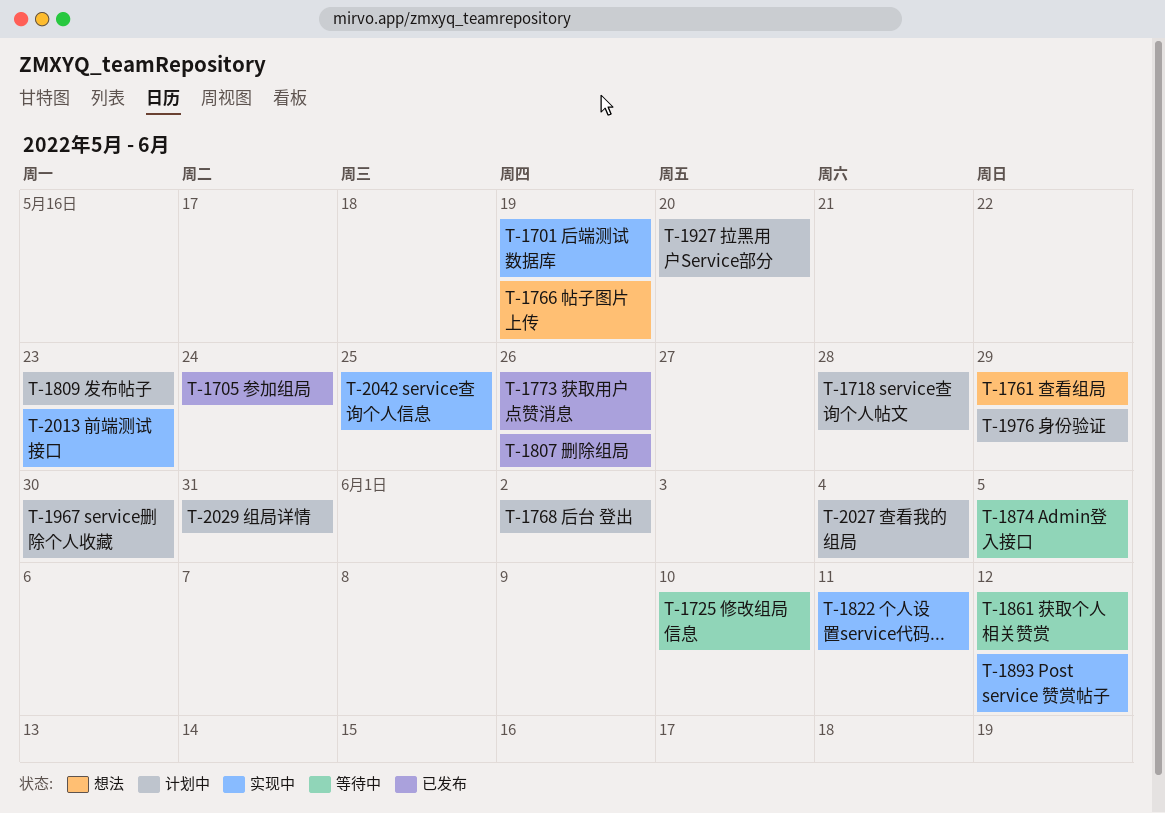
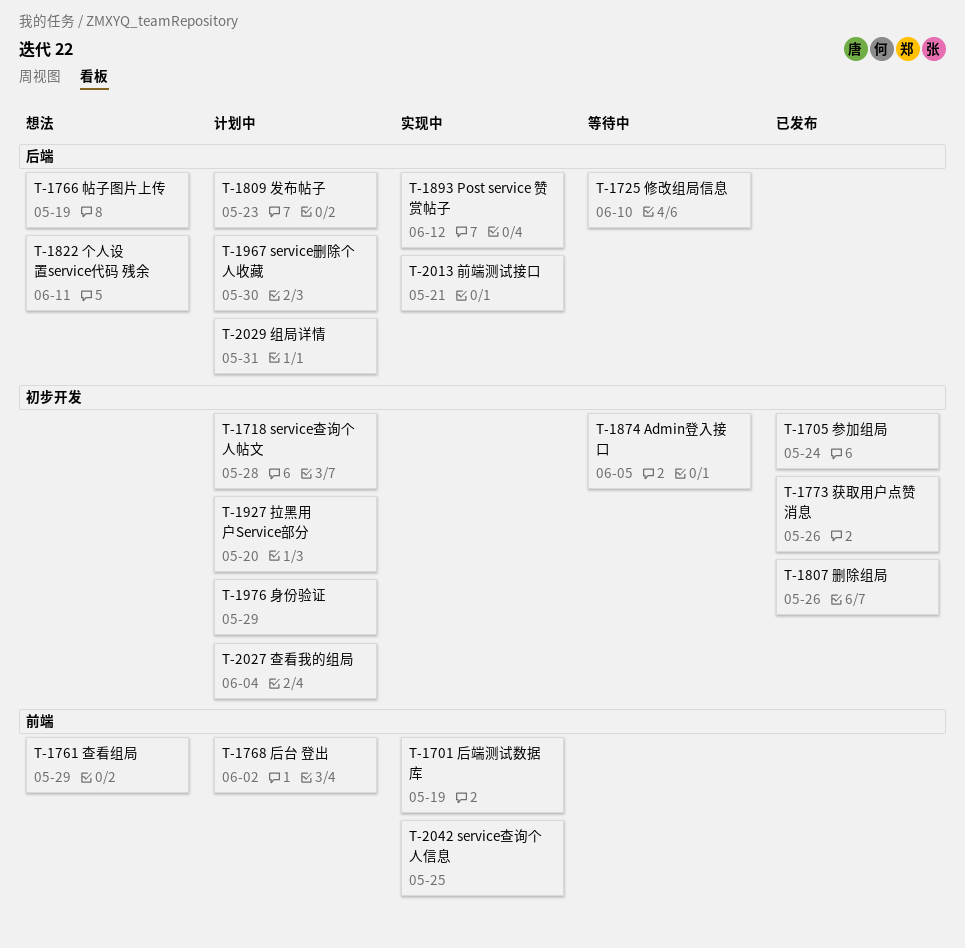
T-1822, status: 实现中 -> 想法
T-1861: present -> none
T-2013, due: May 23 -> May 21

